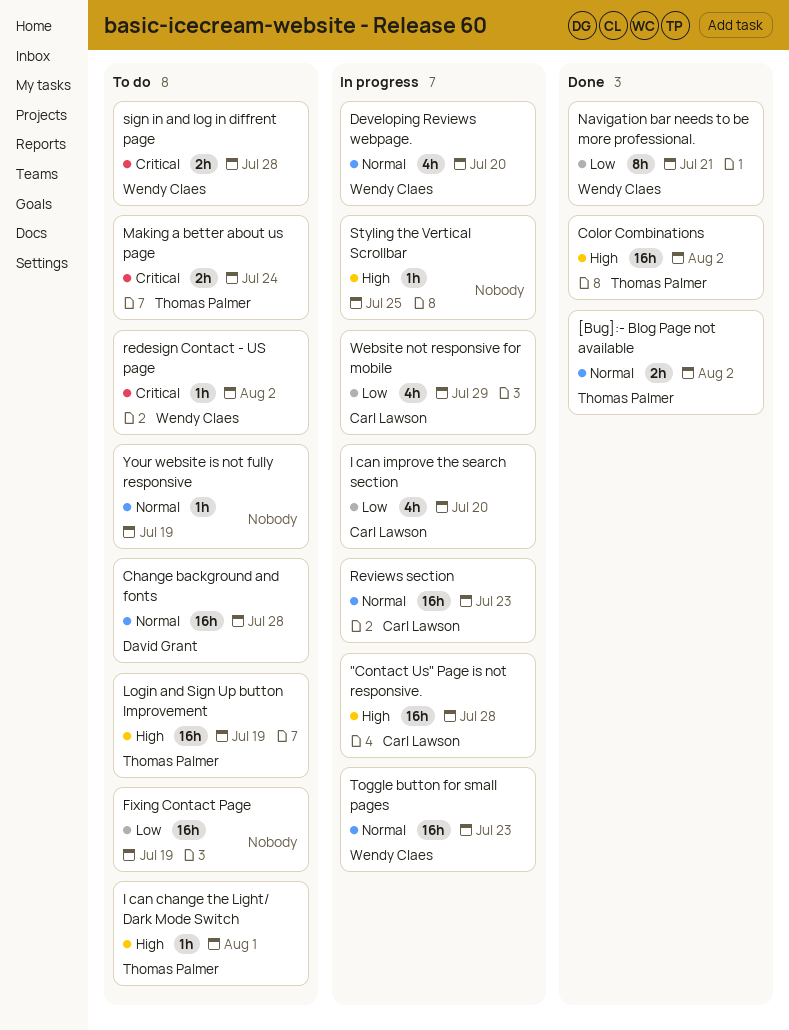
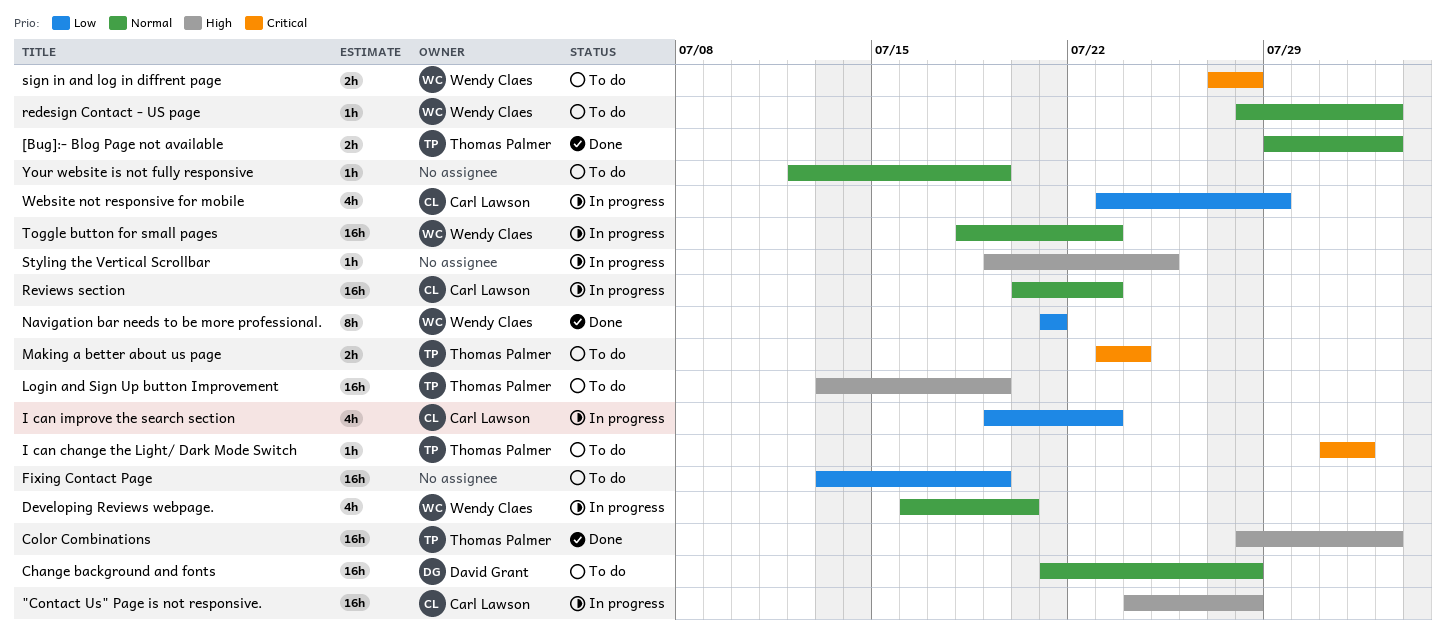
I can change the Light/ Dark Mode Switch, priority: High -> Critical
I can improve the search section, due: Jul 20 -> Jul 23
redesign Contact - US page, priority: Critical -> Normal

